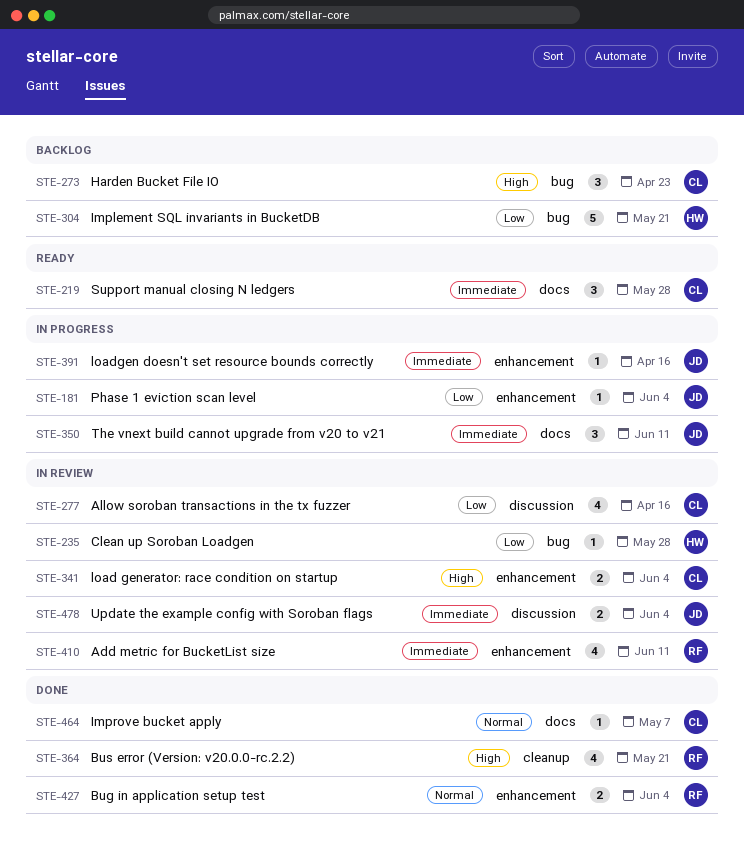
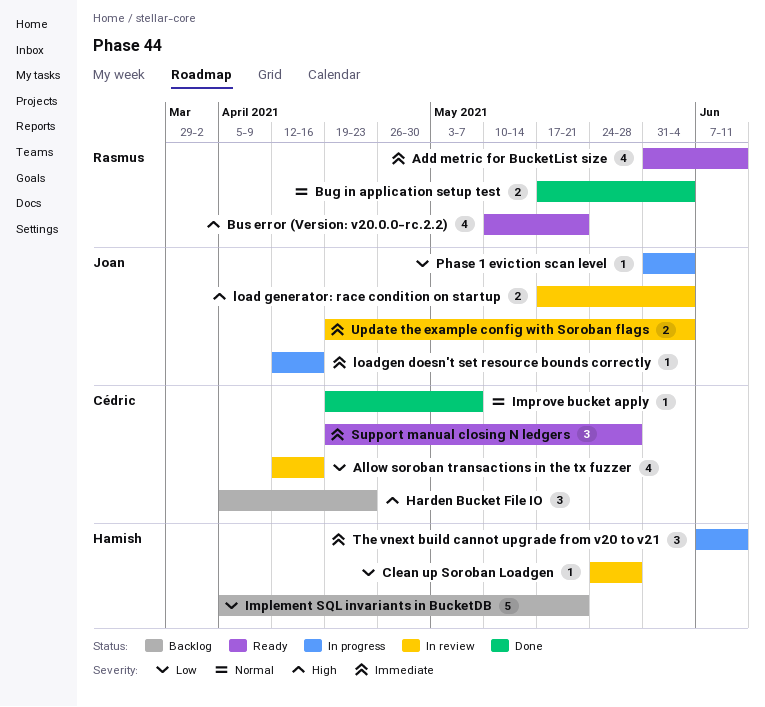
Add metric for BucketList size, status: In review -> Ready
Bus error (Version: v20.0.0-rc.2.2), status: Done -> Ready
load generator: race condition on startup, owner: Cédric -> Joan
The vnext build cannot upgrade from v20 to v21, owner: Joan -> Hamish

